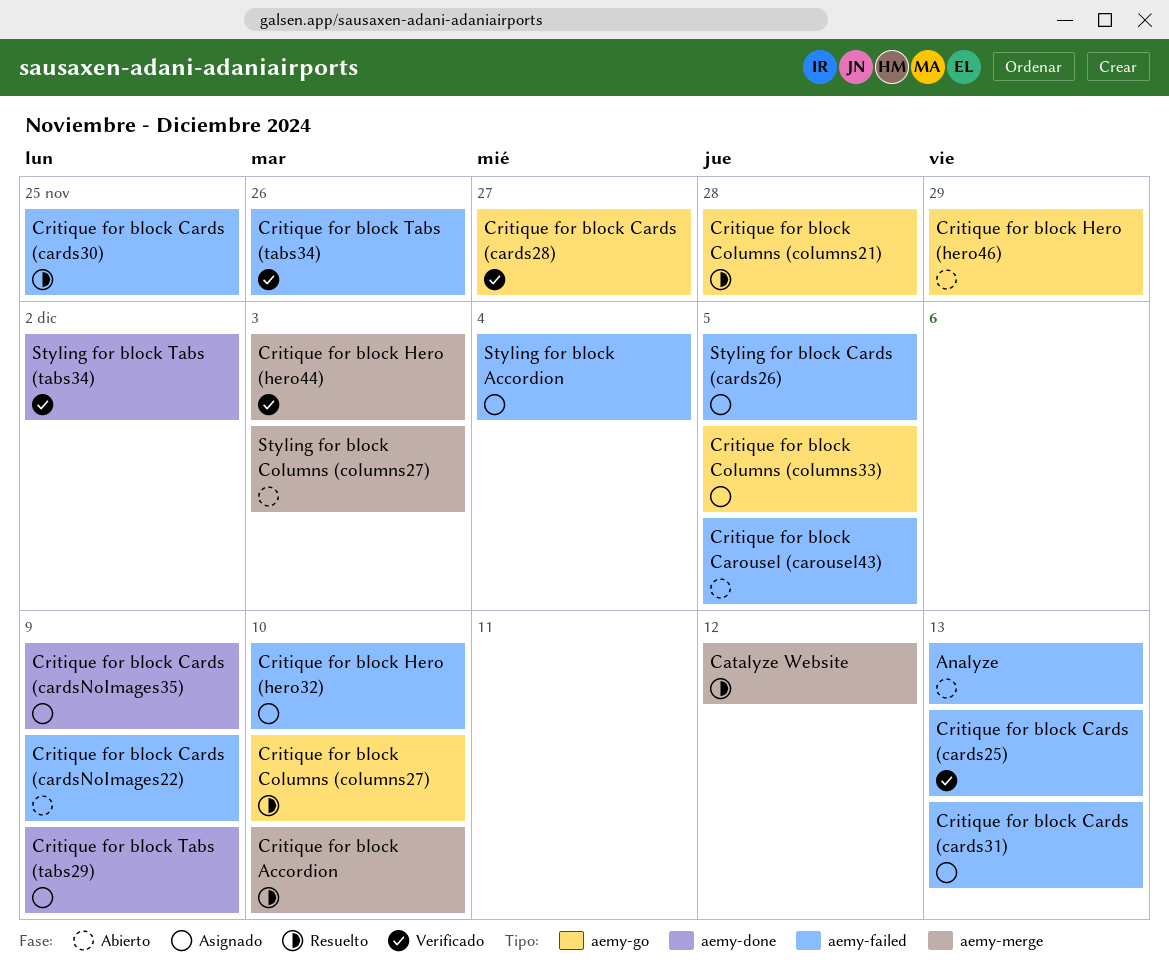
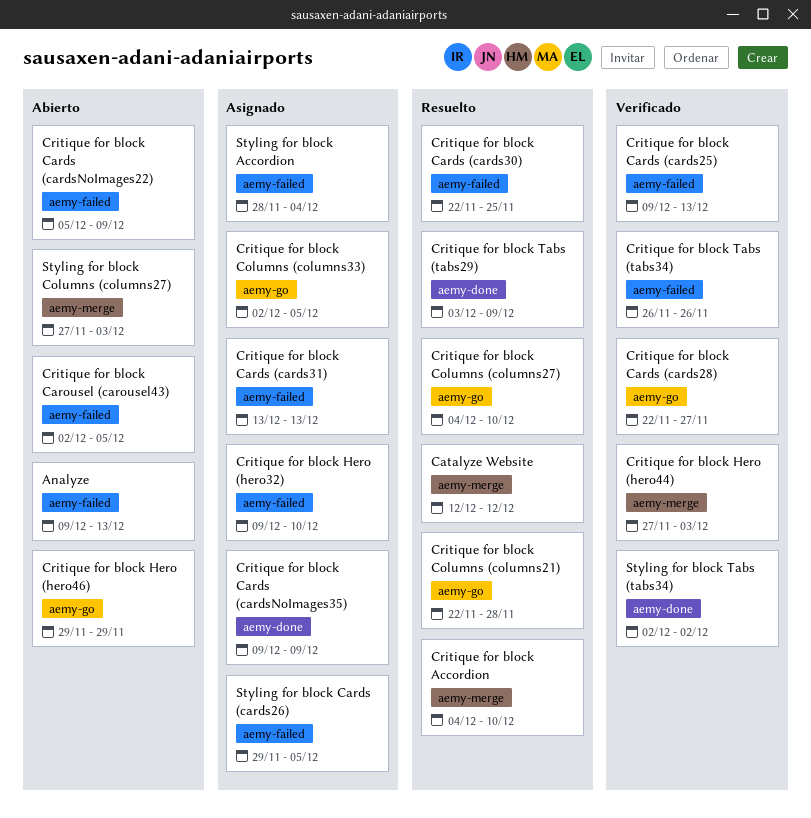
Critique for block Tabs (tabs29), status: Asignado -> Resuelto

